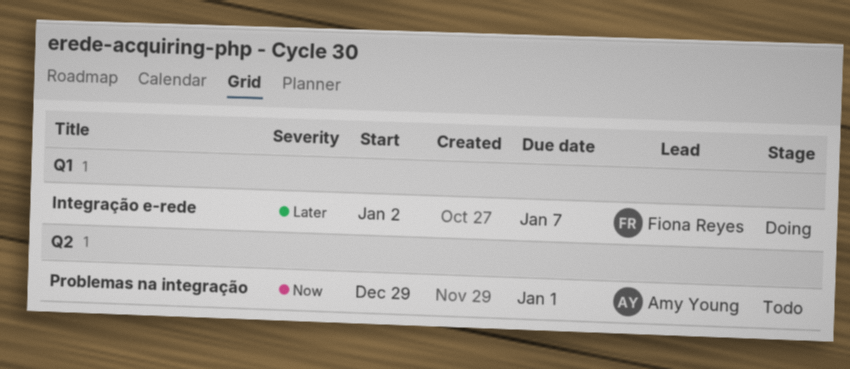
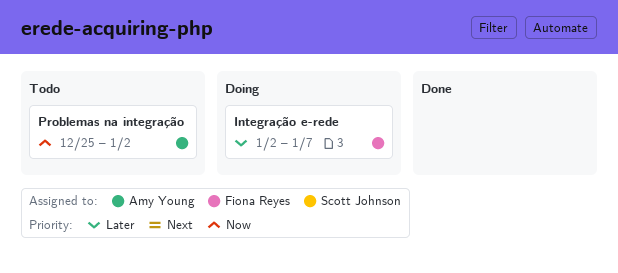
Problemas na integração, start: Dec 29 -> Dec 25
Problemas na integração, due: Jan 1 -> Jan 2

